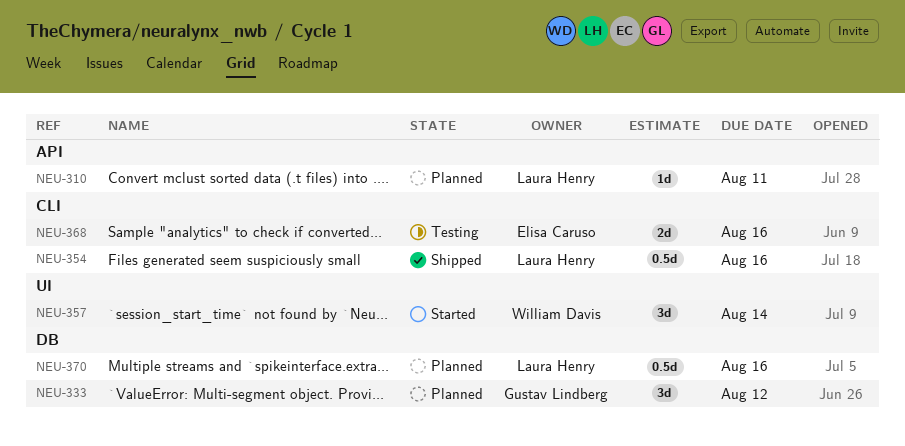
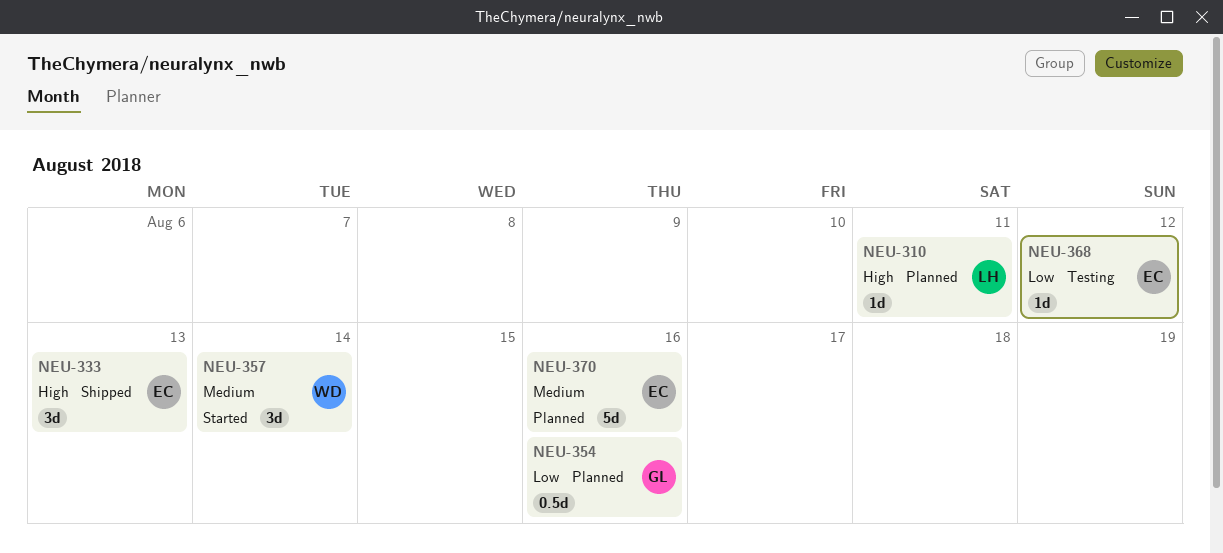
NEU-333, status: Planned -> Shipped
NEU-333, owner: Gustav Lindberg -> Elisa Caruso
NEU-333, due: Aug 12 -> Aug 13
NEU-354, status: Shipped -> Planned
NEU-354, owner: Laura Henry -> Gustav Lindberg
NEU-368, estimate: 2d -> 1d
NEU-368, due: Aug 16 -> Aug 12
NEU-370, owner: Laura Henry -> Elisa Caruso
NEU-370, estimate: 0.5d -> 5d

